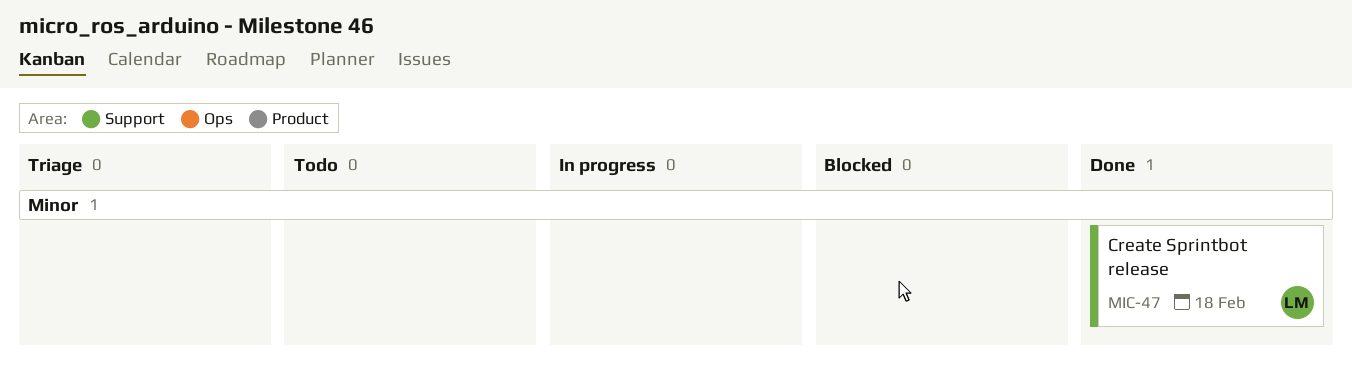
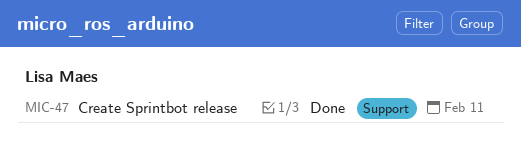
MIC-47, due: Feb 18 -> Feb 11

